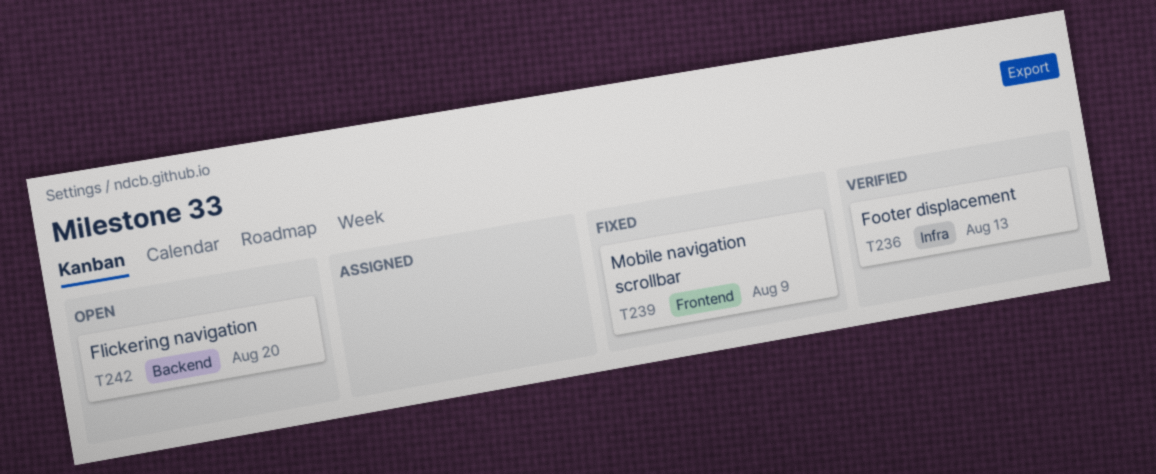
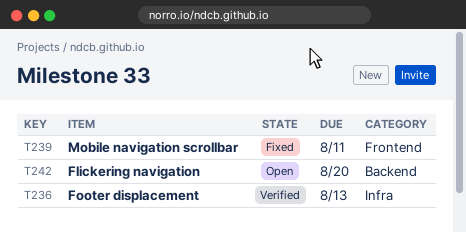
T239, due: Aug 9 -> Aug 11

